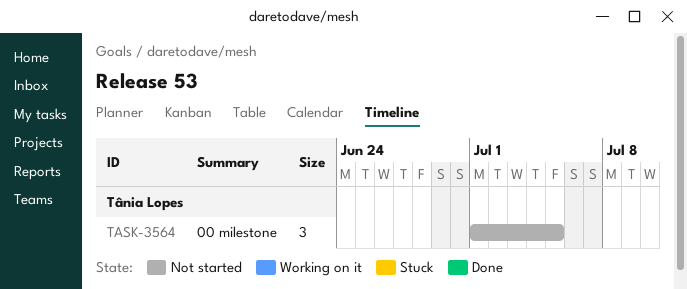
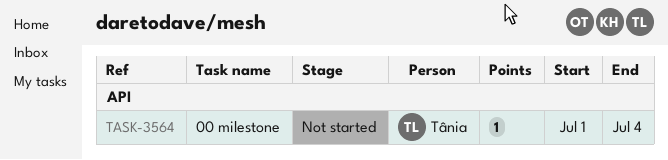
TASK-3564, estimate: 3 -> 1
TASK-3564, due: Jul 5 -> Jul 4

